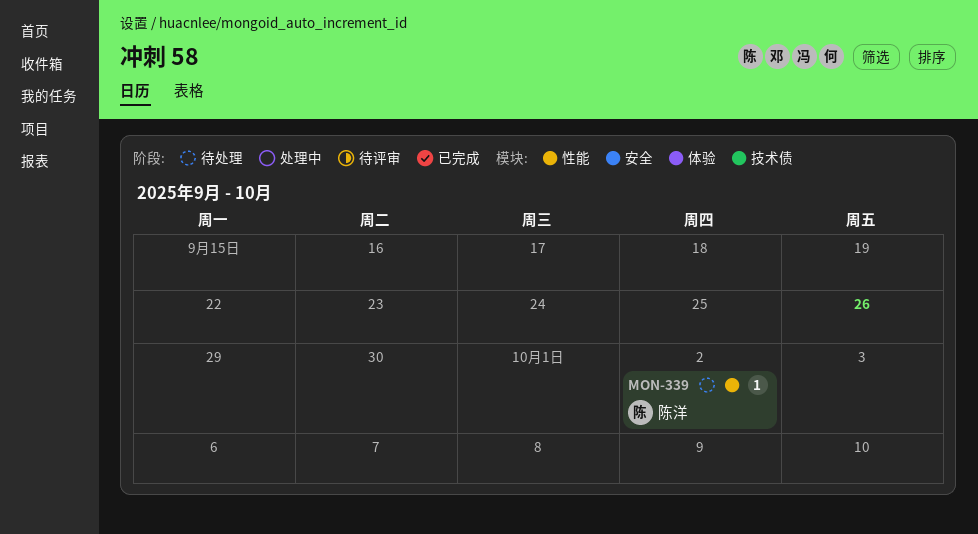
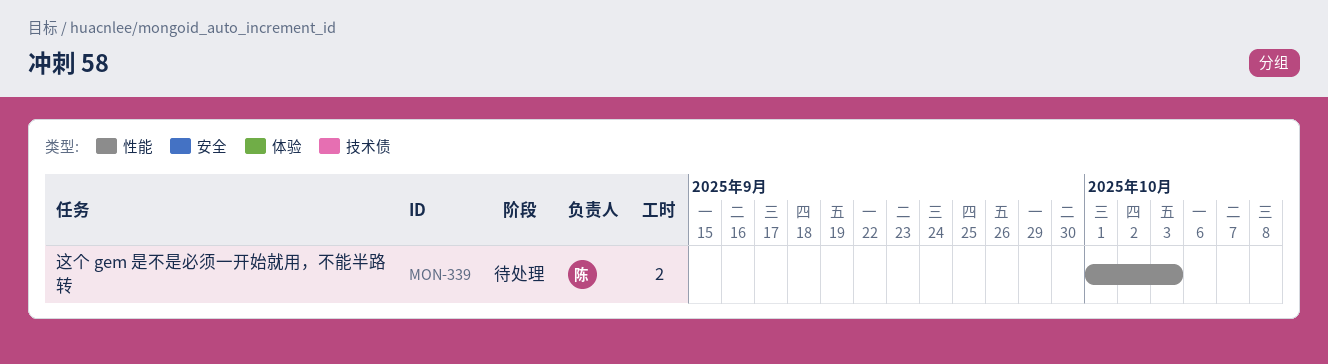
MON-339, estimate: 1 -> 2
MON-339, due: Oct 2 -> Oct 3

